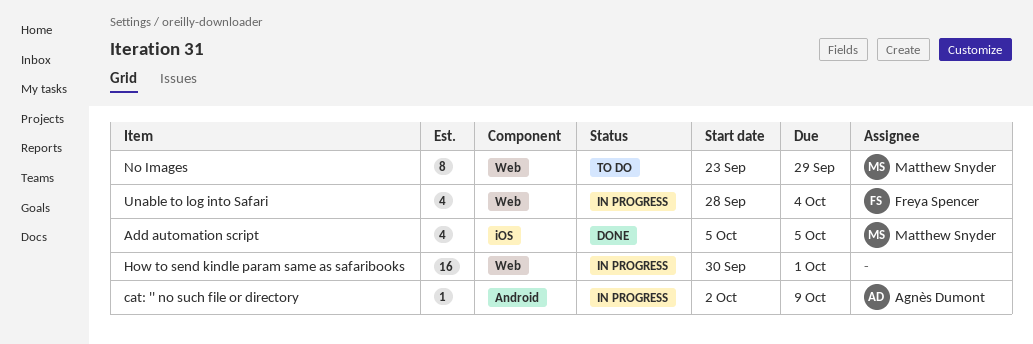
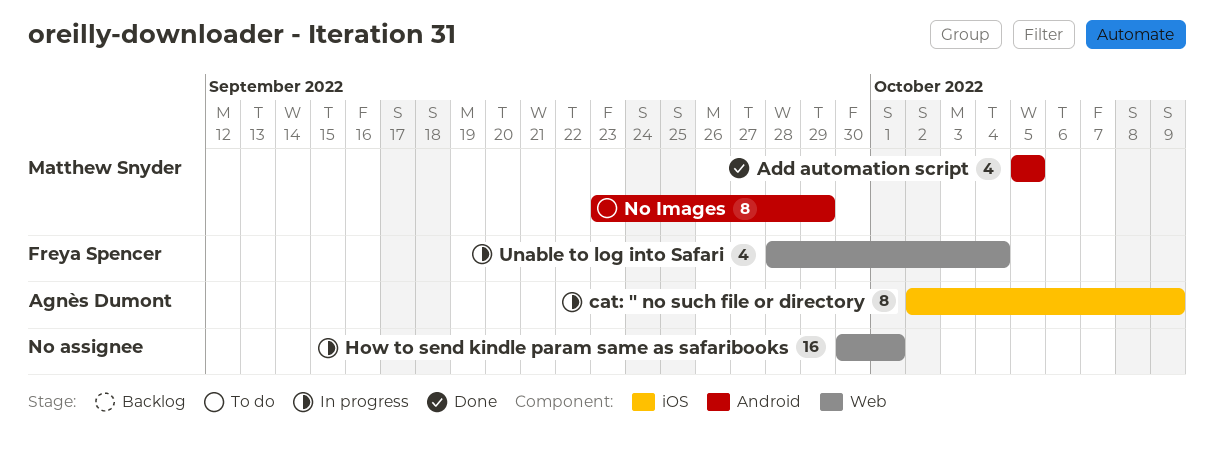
Add automation script, label: iOS -> Android
cat: '' no such file or directory, label: Android -> iOS
cat: '' no such file or directory, estimate: 1 -> 8
No Images, label: Web -> Android

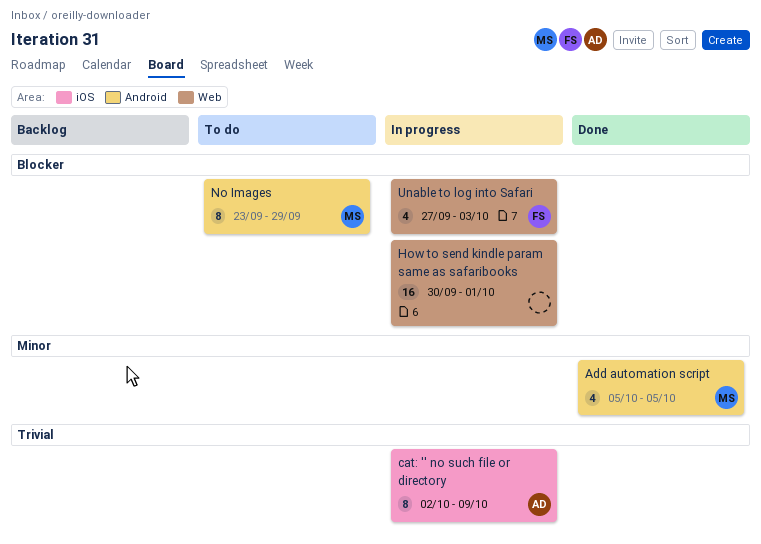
Unable to log into Safari, start: Sep 28 -> Sep 27
Unable to log into Safari, due: Oct 4 -> Oct 3

